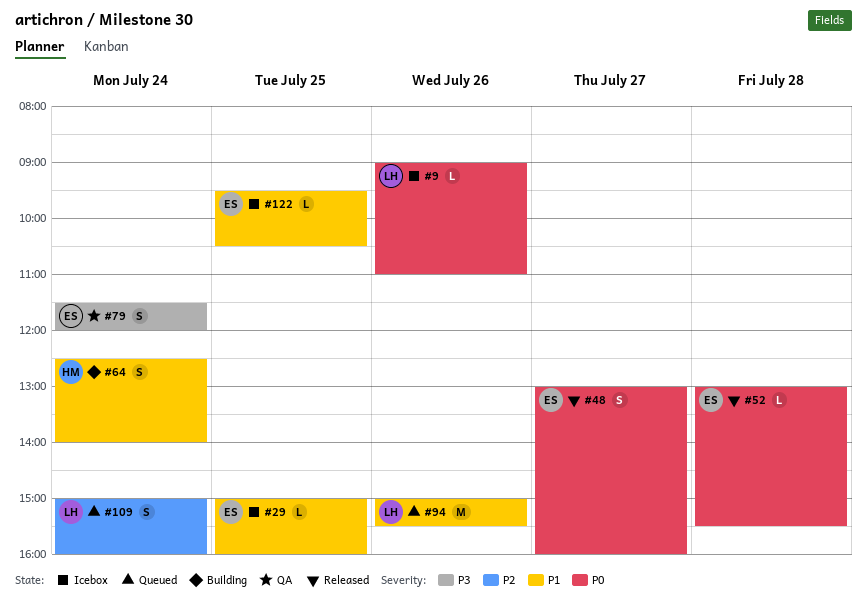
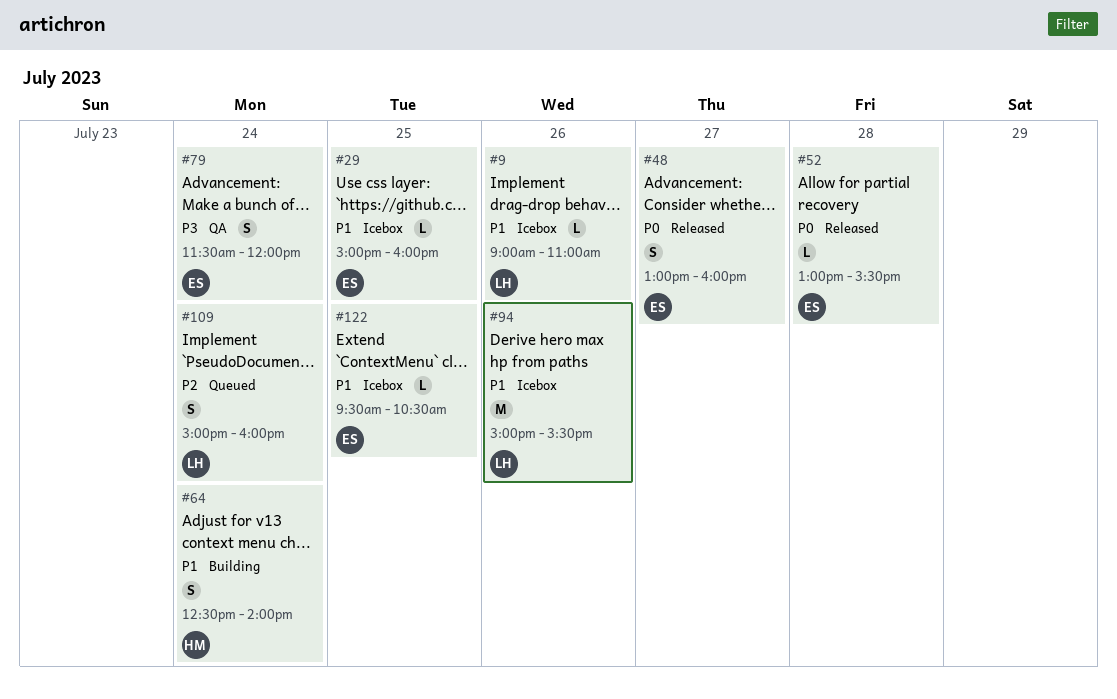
#9, priority: P0 -> P1
#94, status: Queued -> Icebox

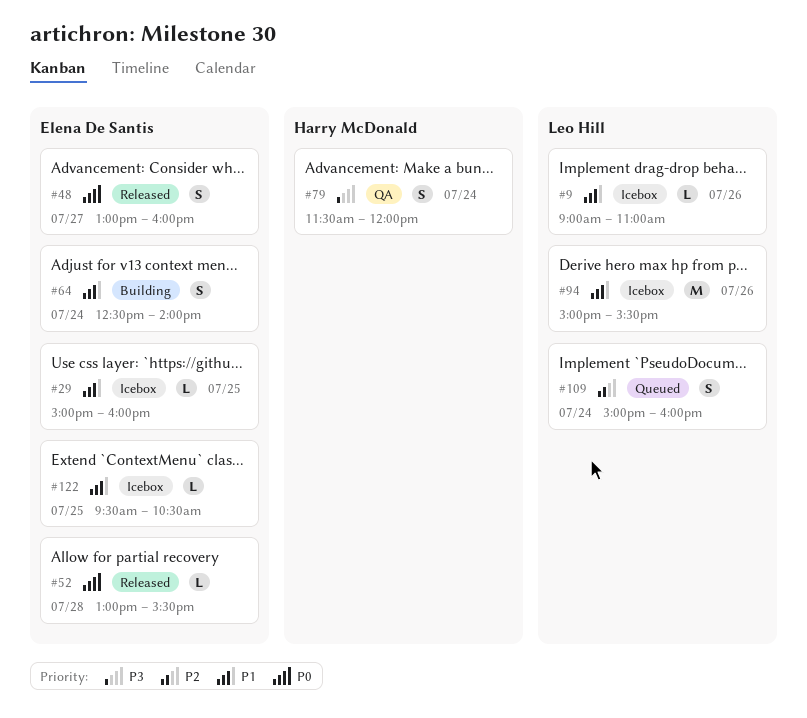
#64, owner: Harry McDonald -> Elena De Santis
#79, owner: Elena De Santis -> Harry McDonald

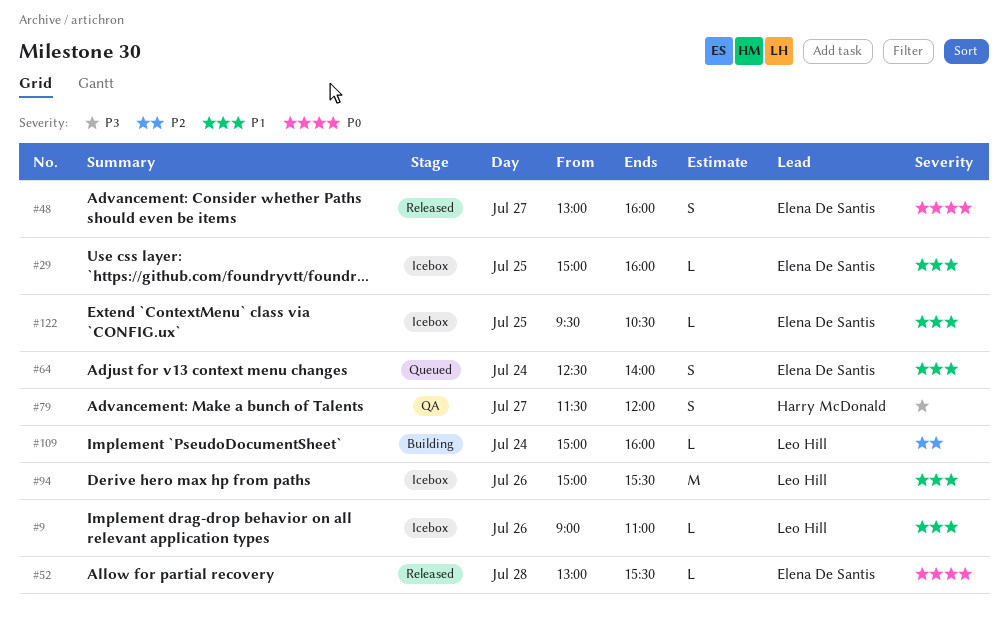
#64, status: Building -> Queued
#79, day: Jul 24 -> Jul 27
#109, status: Queued -> Building
#109, estimate: S -> L

